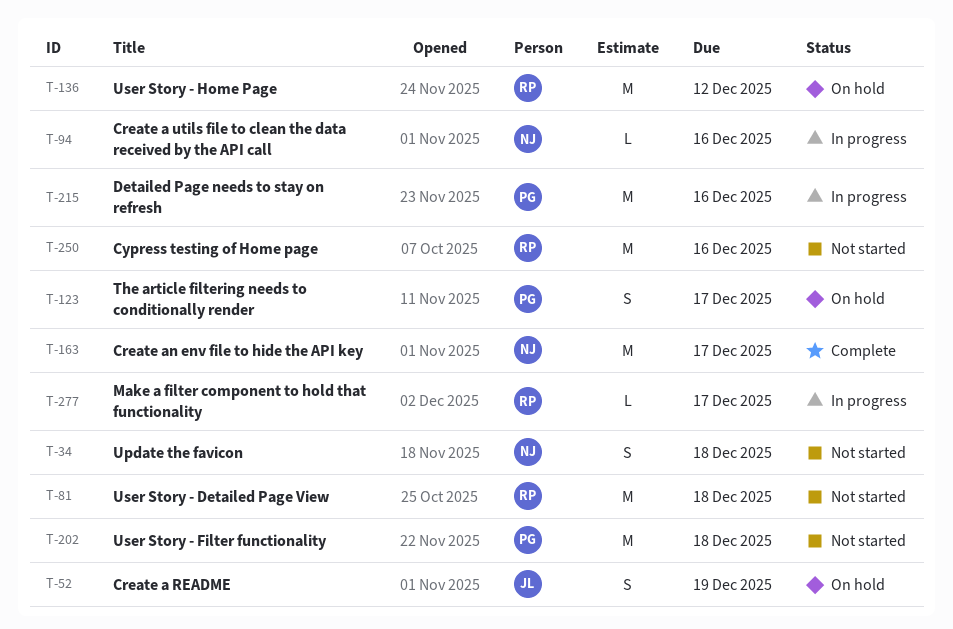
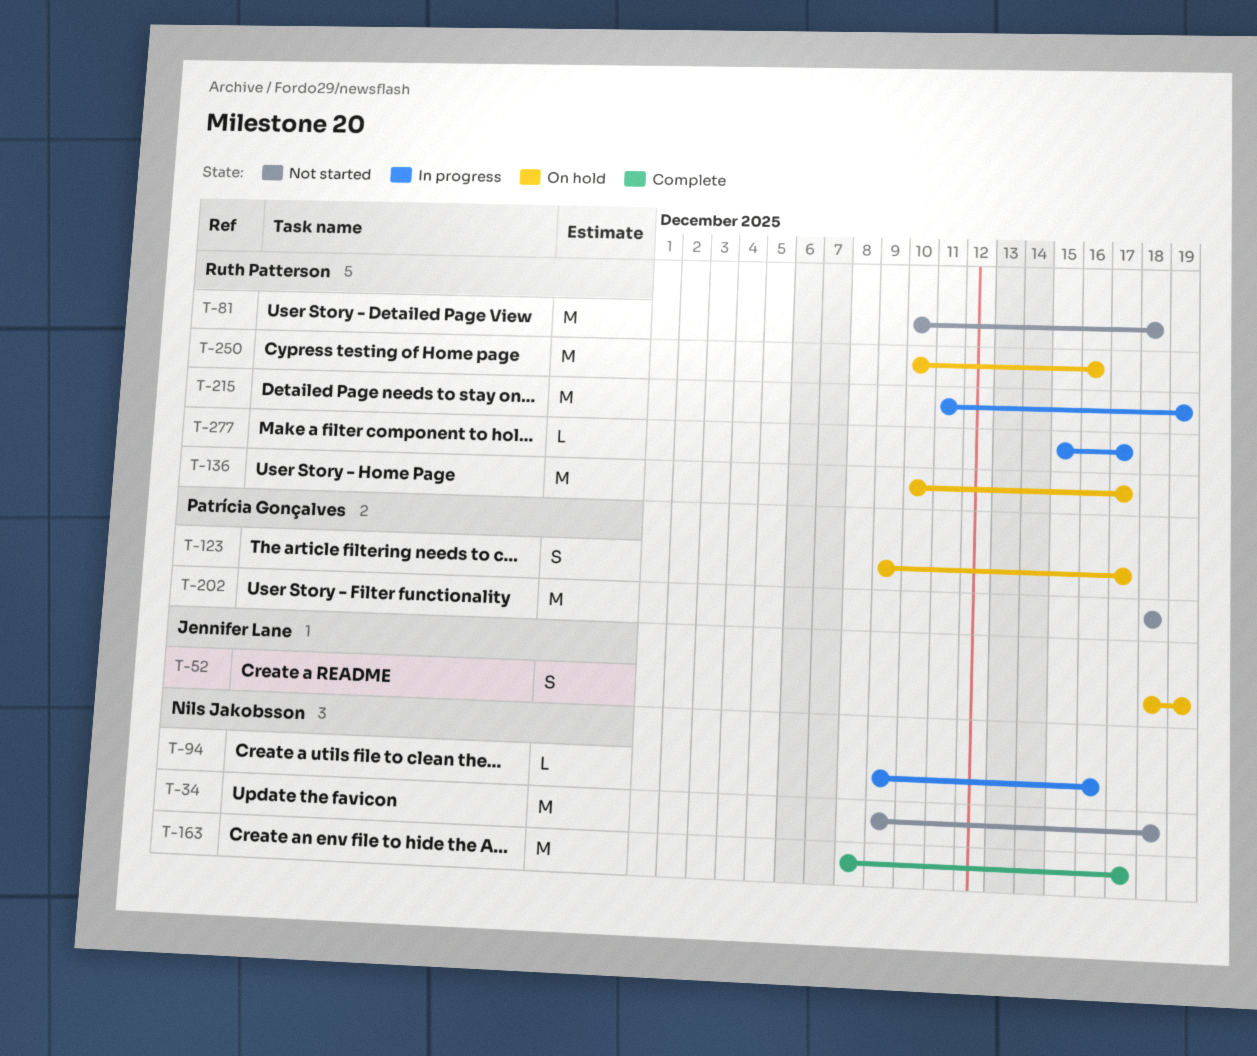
T-34, estimate: S -> M
T-136, due: Dec 12 -> Dec 17
T-215, owner: Patrícia Gonçalves -> Ruth Patterson
T-215, due: Dec 16 -> Dec 19
T-250, status: Not started -> On hold

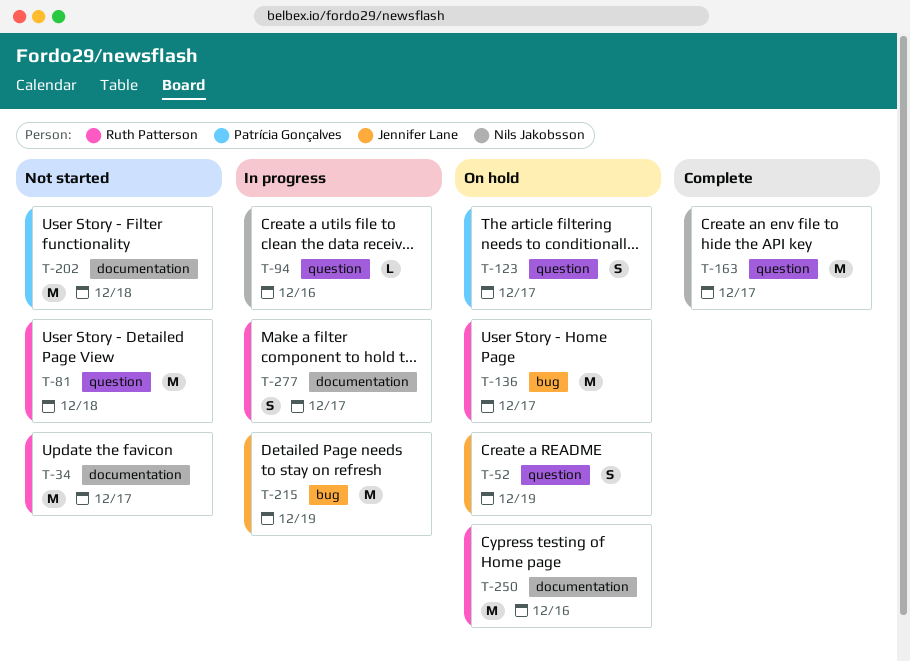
T-34, owner: Nils Jakobsson -> Ruth Patterson
T-34, due: Dec 18 -> Dec 17
T-215, owner: Ruth Patterson -> Jennifer Lane
T-277, estimate: L -> S

